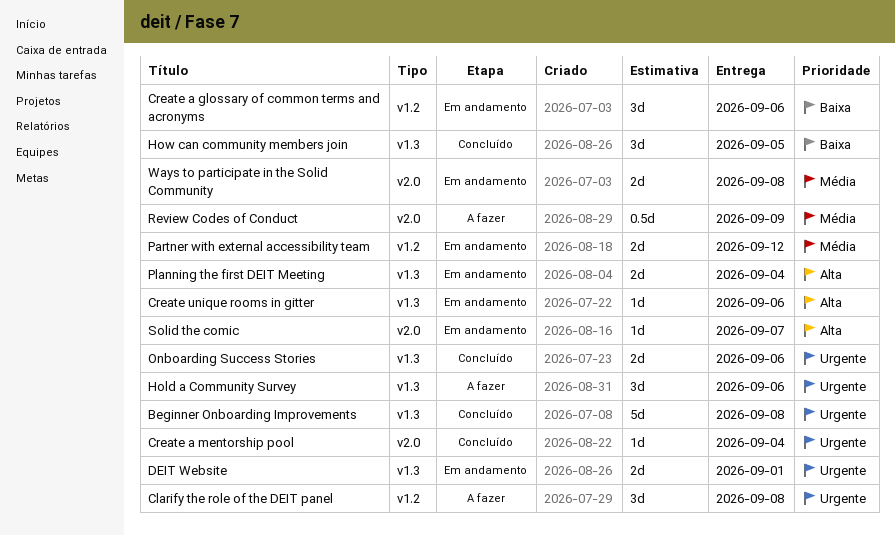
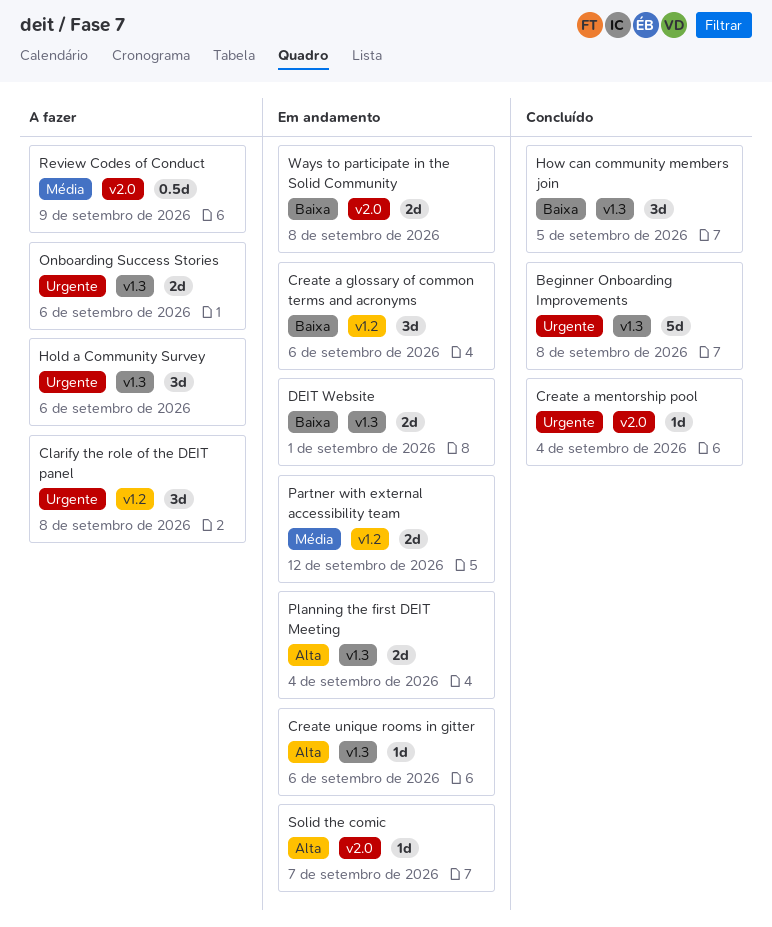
DEIT Website, priority: Urgente -> Baixa
Onboarding Success Stories, status: Concluído -> A fazer
Ways to participate in the Solid Community, priority: Média -> Baixa

